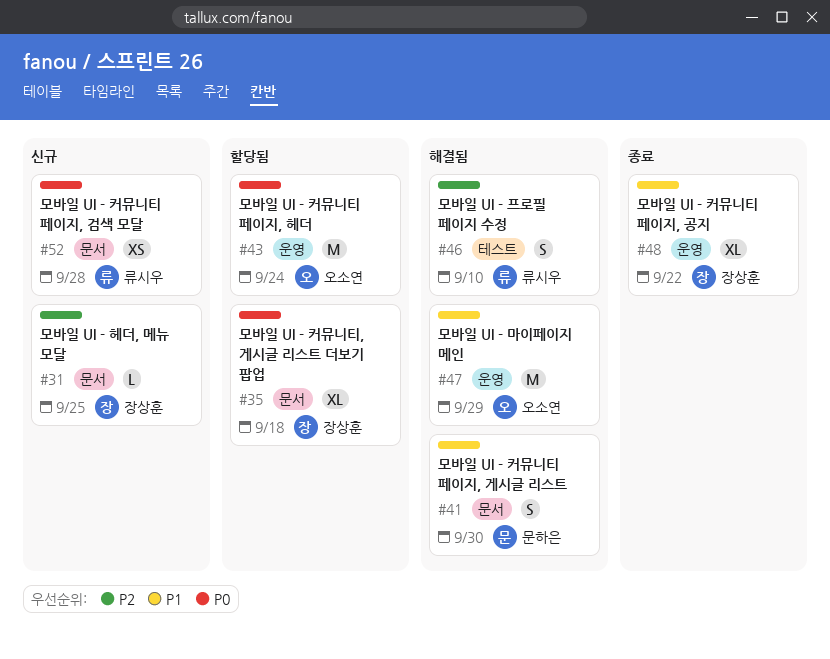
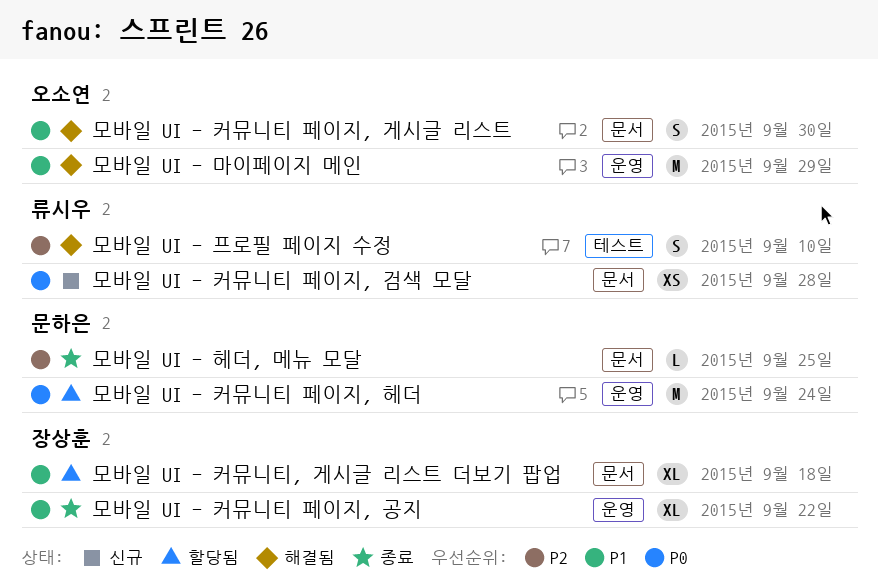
모바일 UI - 커뮤니티 페이지, 게시글 리스트, owner: 문하은 -> 오소연
모바일 UI - 커뮤니티 페이지, 헤더, owner: 오소연 -> 문하은
모바일 UI - 커뮤니티, 게시글 리스트 더보기 팝업, priority: P0 -> P1
모바일 UI - 헤더, 메뉴 모달, status: 신규 -> 종료
모바일 UI - 헤더, 메뉴 모달, owner: 장상훈 -> 문하은

